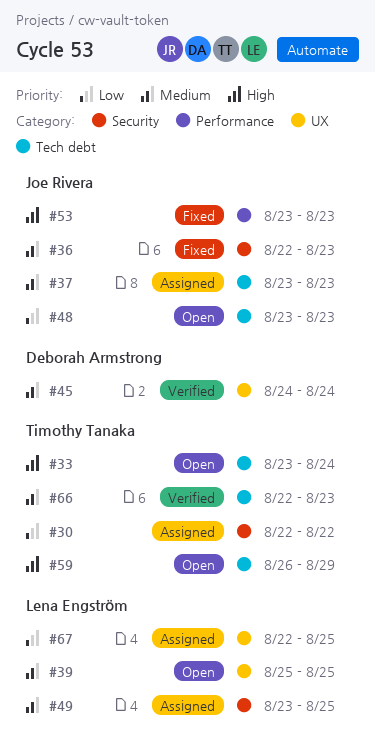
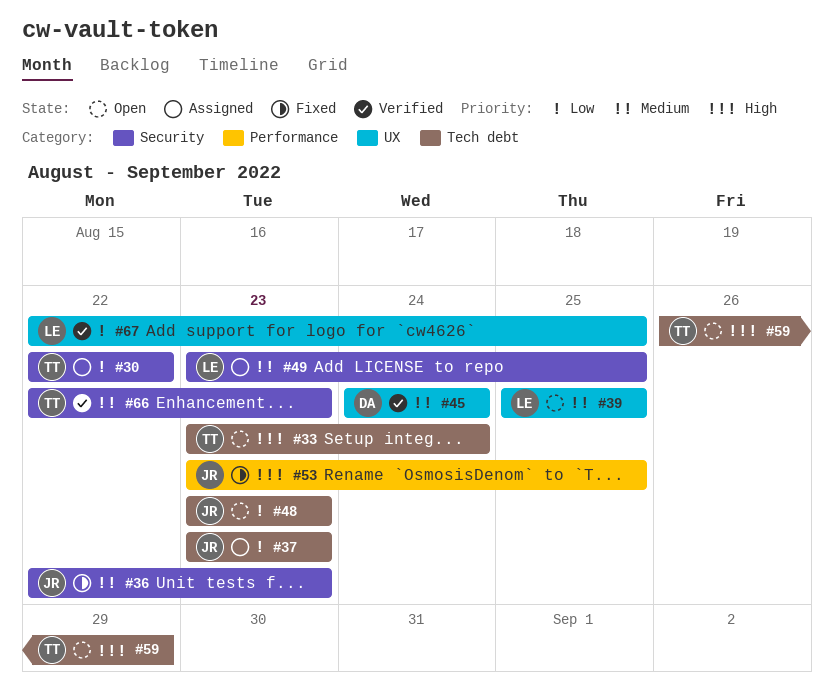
#37, priority: Medium -> Low
#53, due: Aug 23 -> Aug 25
#66, label: Tech debt -> Security
#67, status: Assigned -> Verified

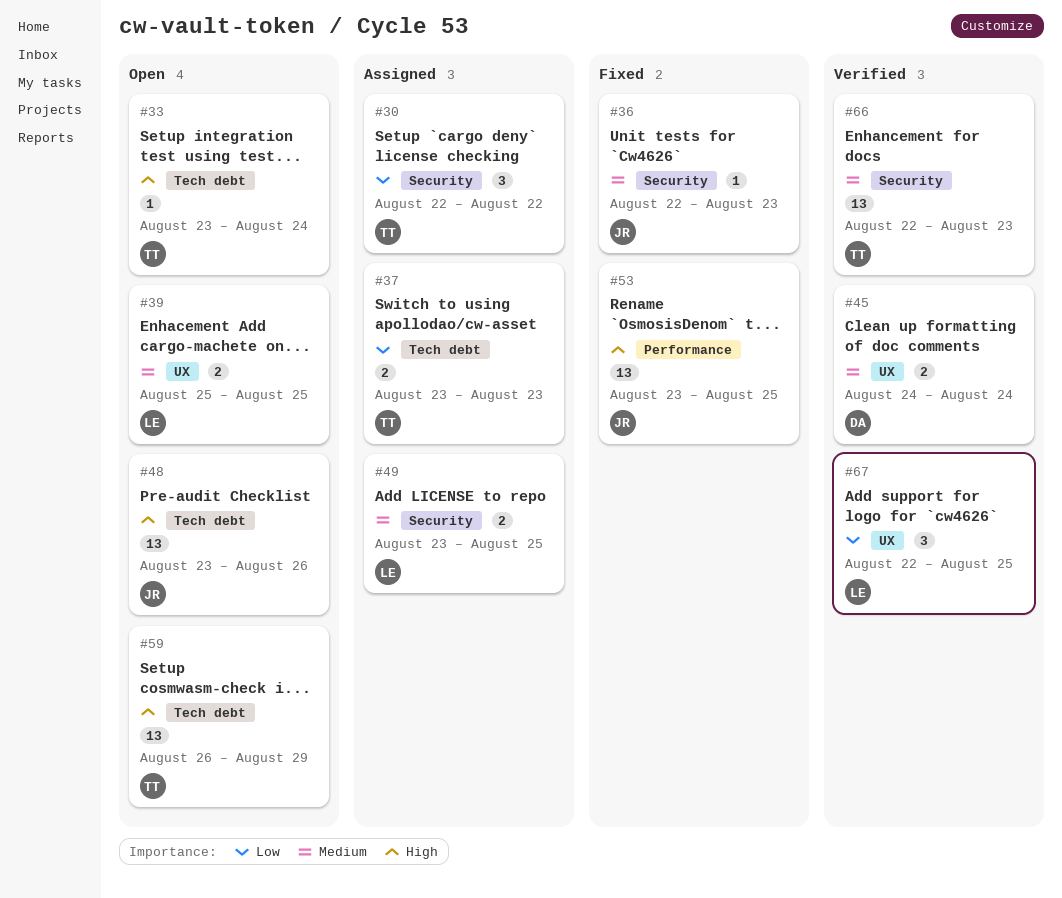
#37, owner: JR -> TT
#48, priority: Low -> High
#48, due: Aug 23 -> Aug 26

